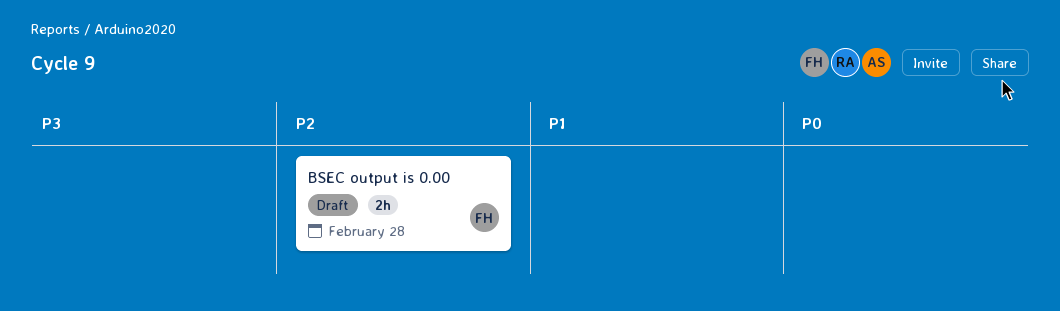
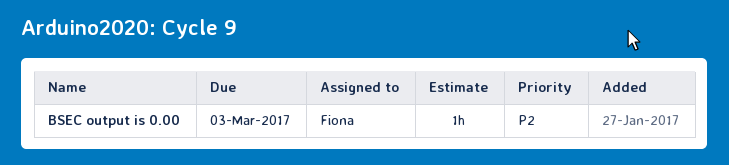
BSEC output is 0.00, estimate: 2h -> 1h
BSEC output is 0.00, due: Feb 28 -> Mar 3

